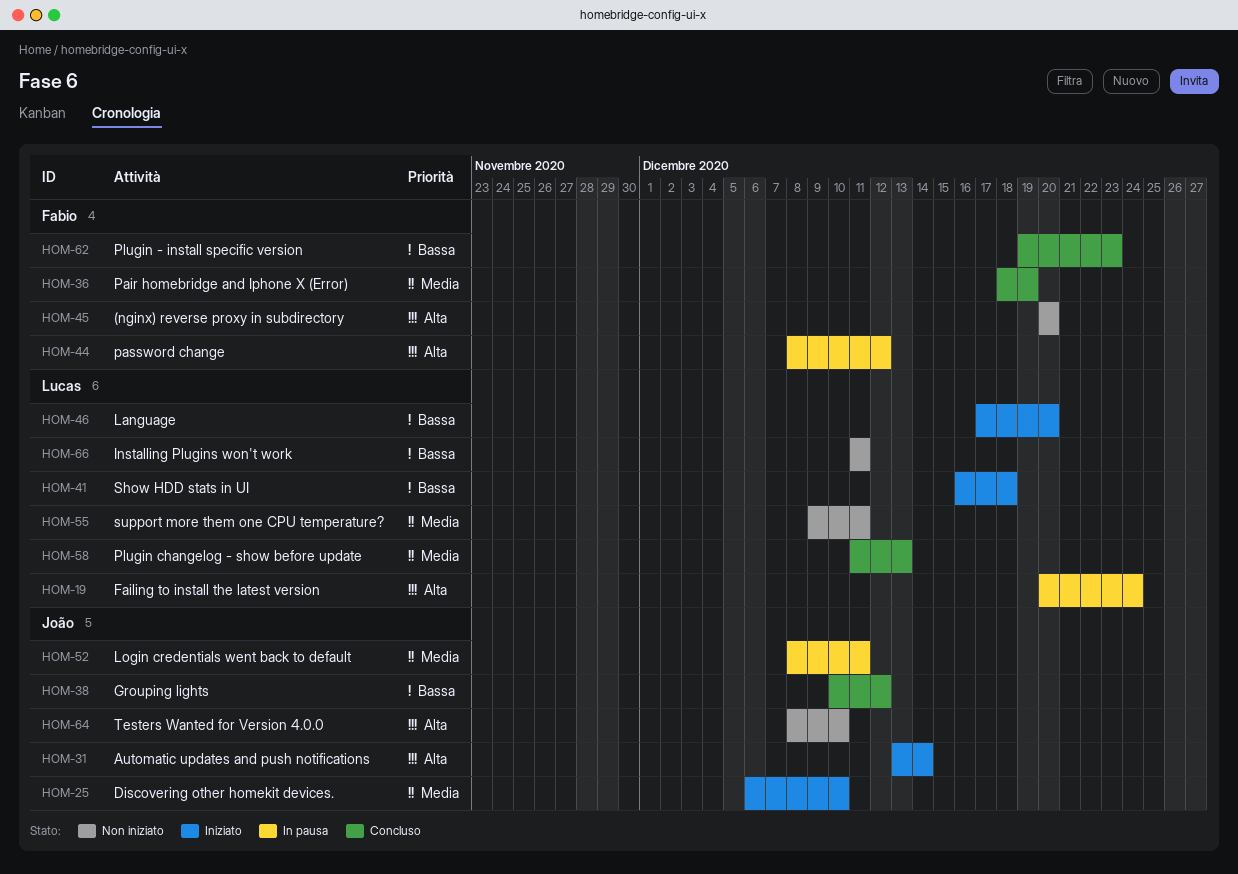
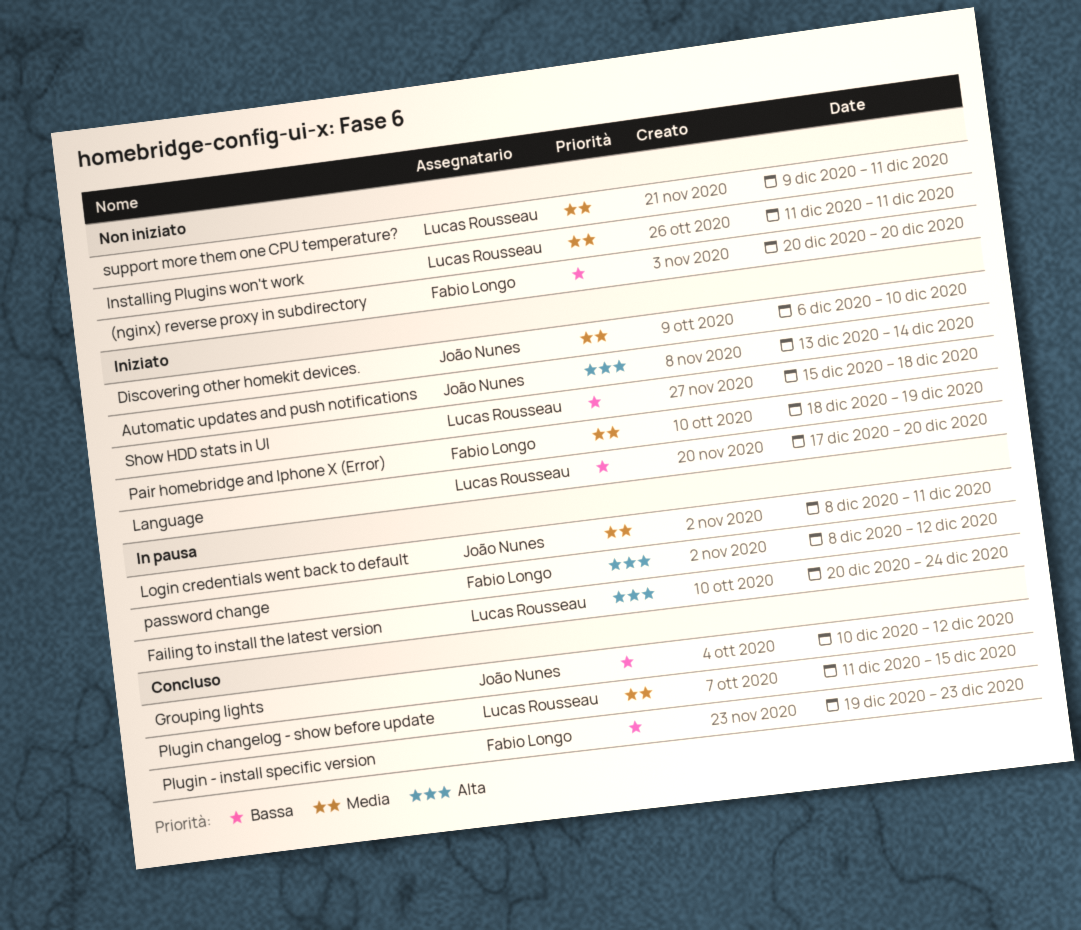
(nginx) reverse proxy in subdirectory, priority: Alta -> Bassa
Installing Plugins won't work, priority: Bassa -> Media
Pair homebridge and Iphone X (Error), status: Concluso -> Iniziato
Plugin changelog - show before update, due: Dec 13 -> Dec 15
Show HDD stats in UI, start: Dec 16 -> Dec 15
Testers Wanted for Version 4.0.0: present -> none

